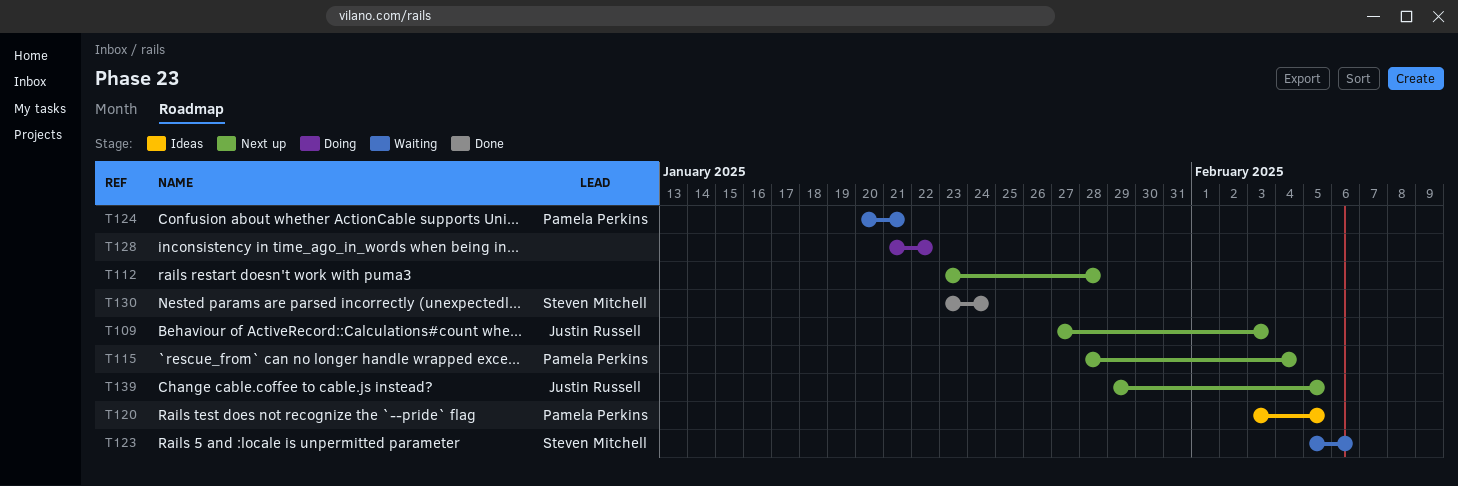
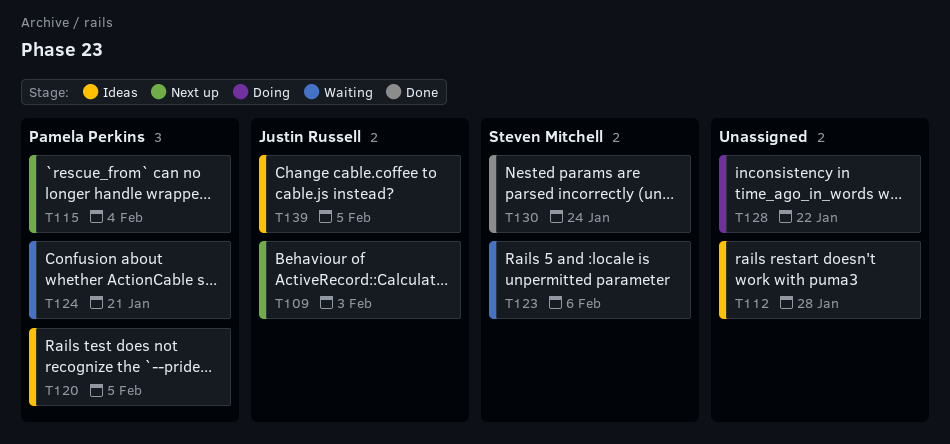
T112, status: Next up -> Ideas
T139, status: Next up -> Ideas

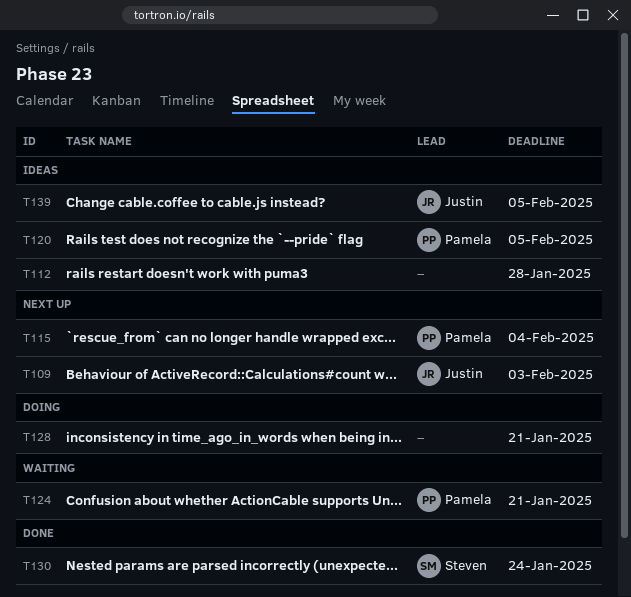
T123: present -> none
T128, due: Jan 22 -> Jan 21

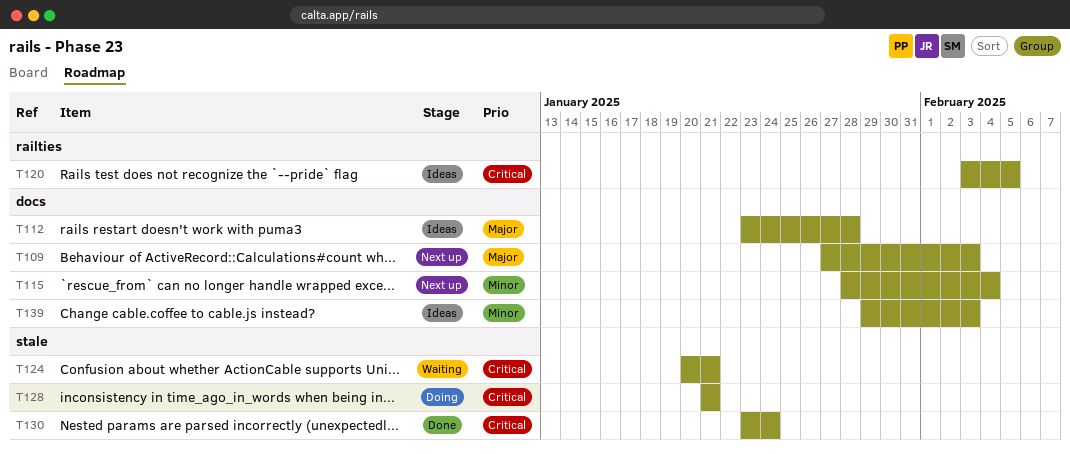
T139, due: Feb 5 -> Feb 3

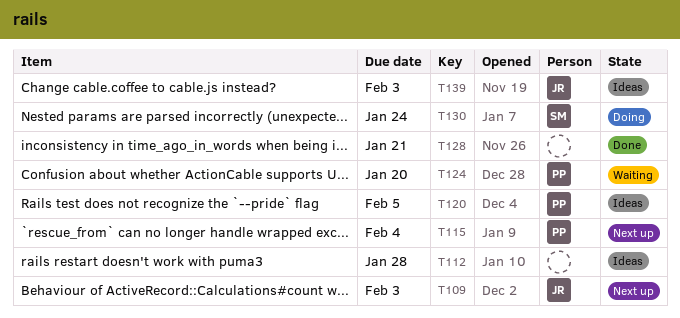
T124, due: Jan 21 -> Jan 20
T128, status: Doing -> Done
T130, status: Done -> Doing

